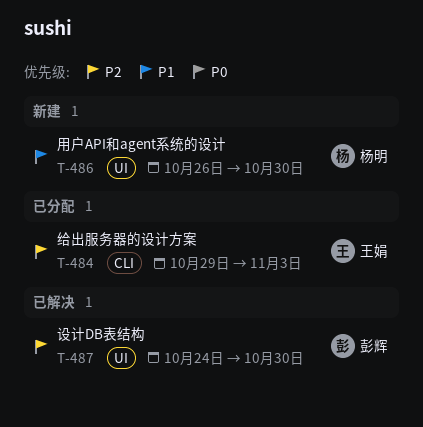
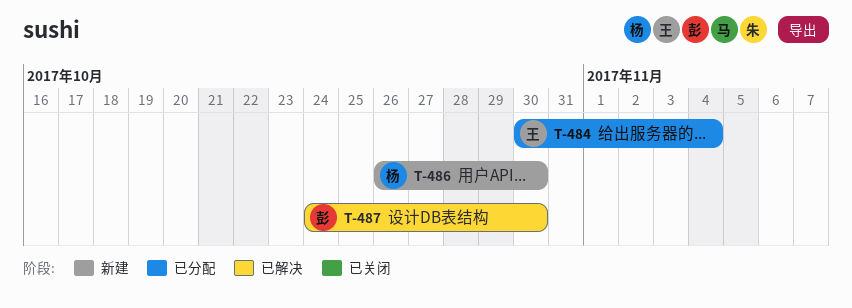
T-484, start: Oct 29 -> Oct 30
T-484, due: Nov 3 -> Nov 4

